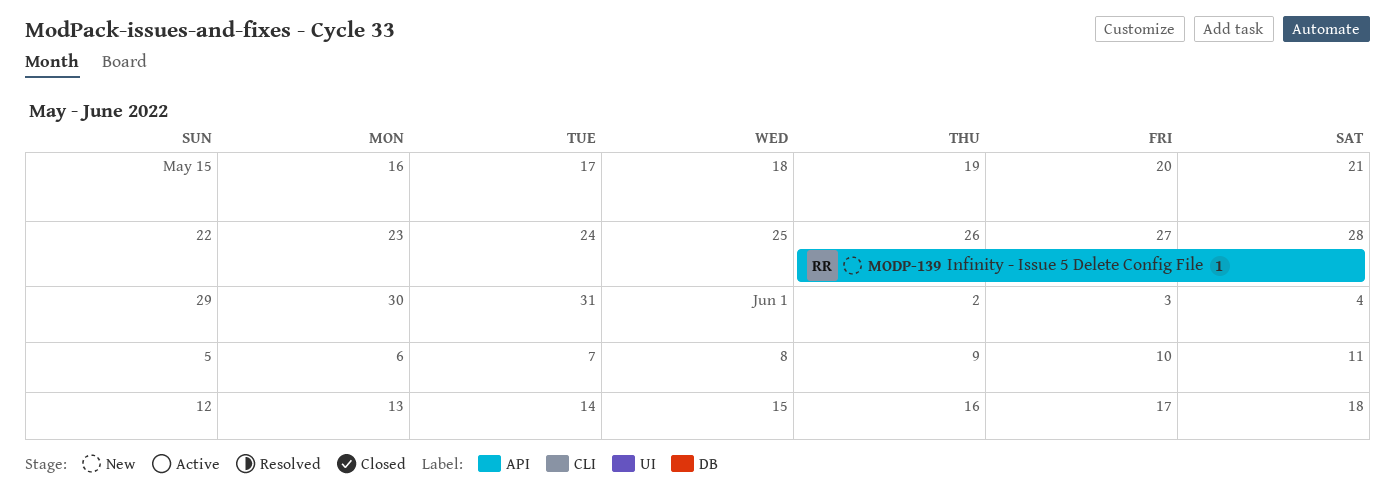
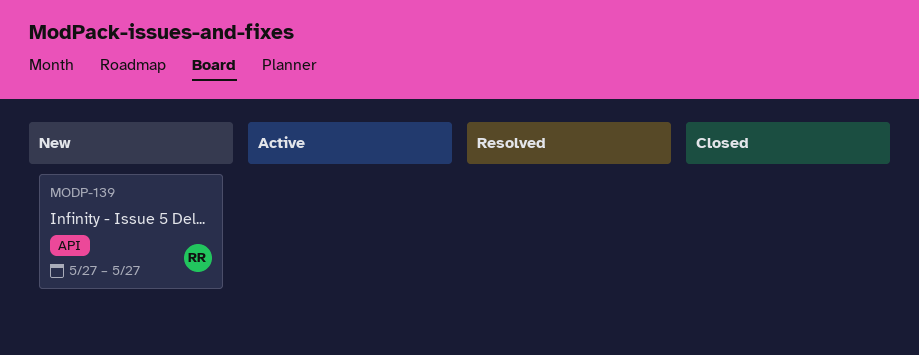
MODP-139, start: May 26 -> May 27
MODP-139, due: May 28 -> May 27

